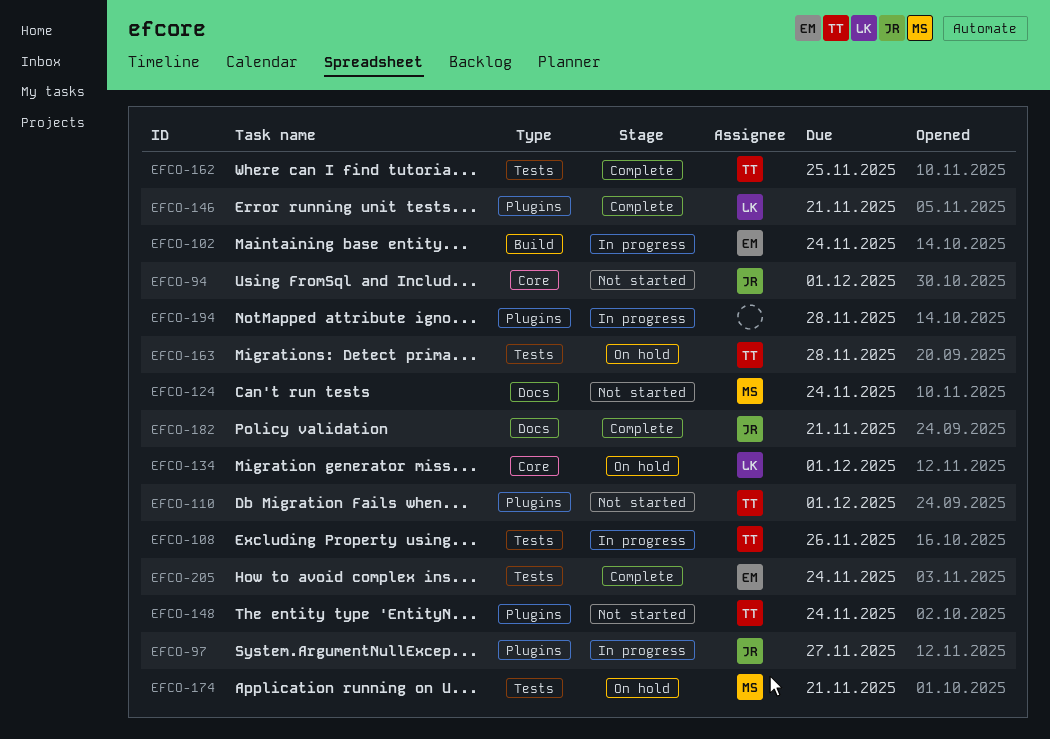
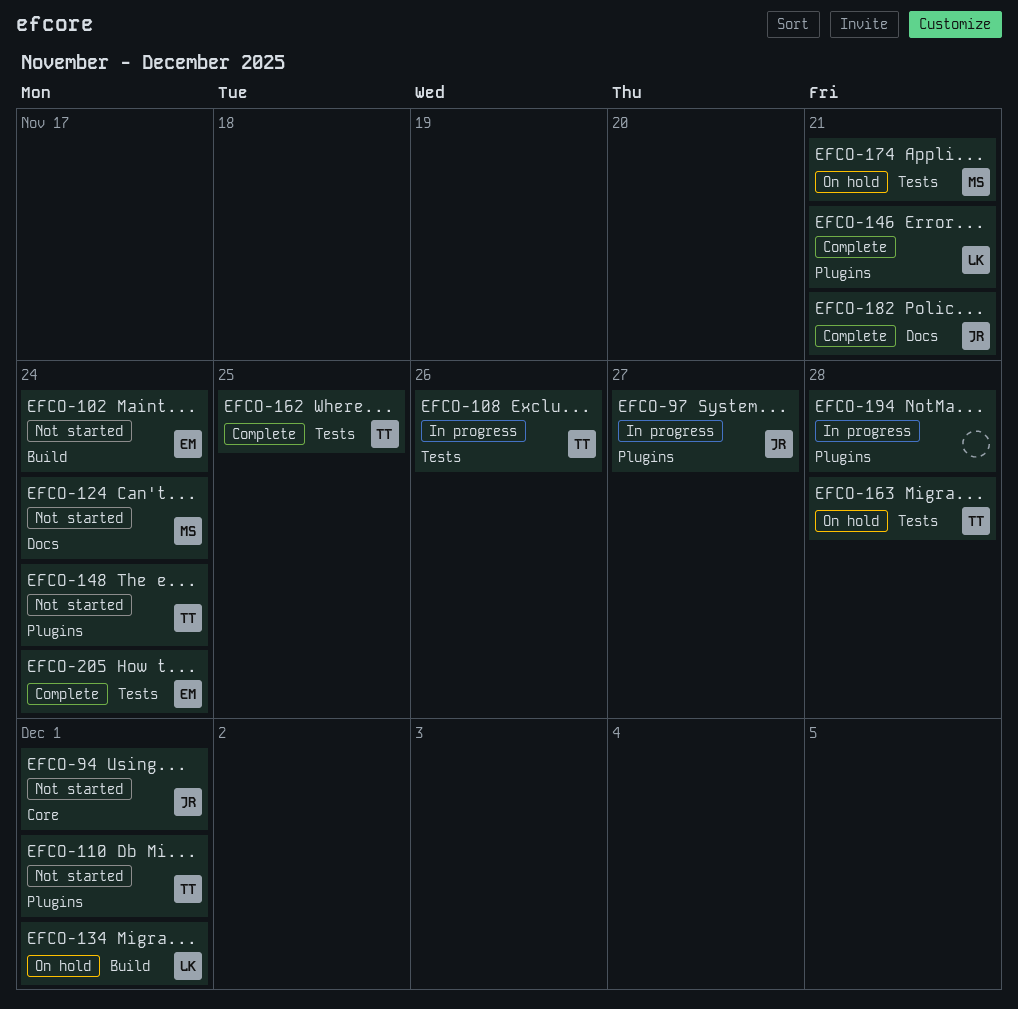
EFCO-102, status: In progress -> Not started
EFCO-134, label: Core -> Build

